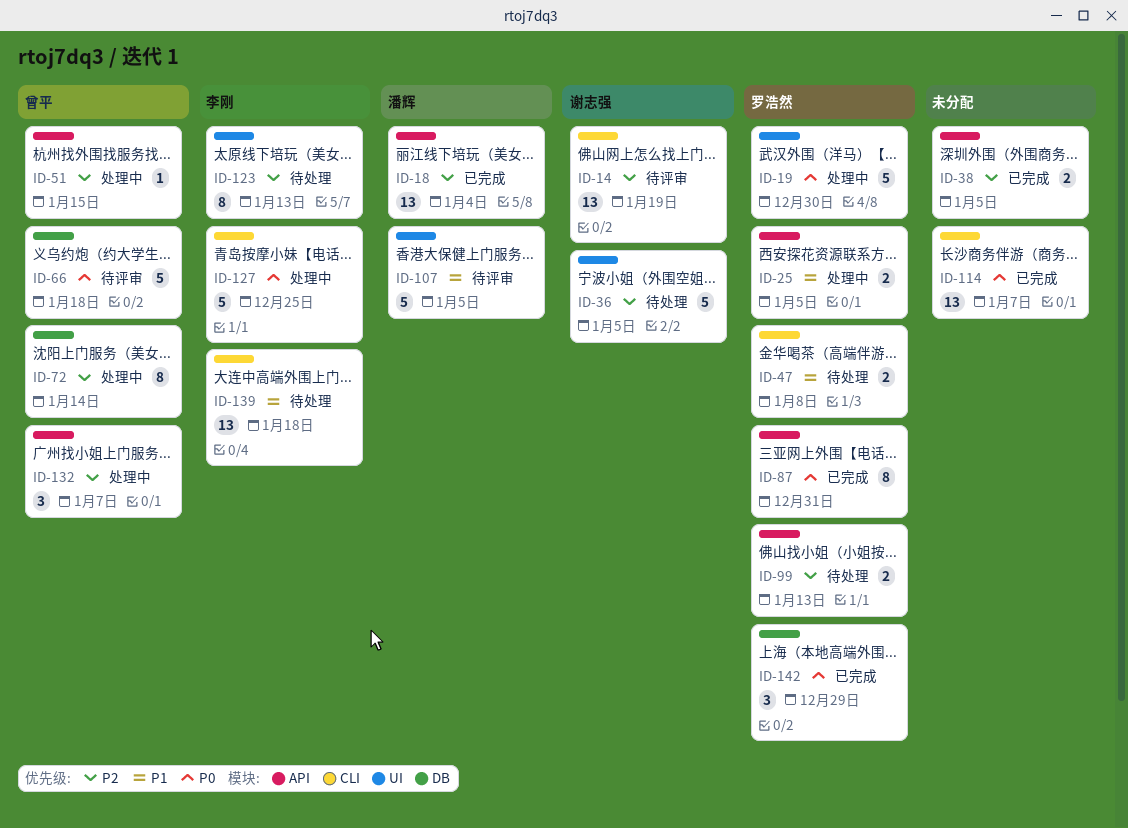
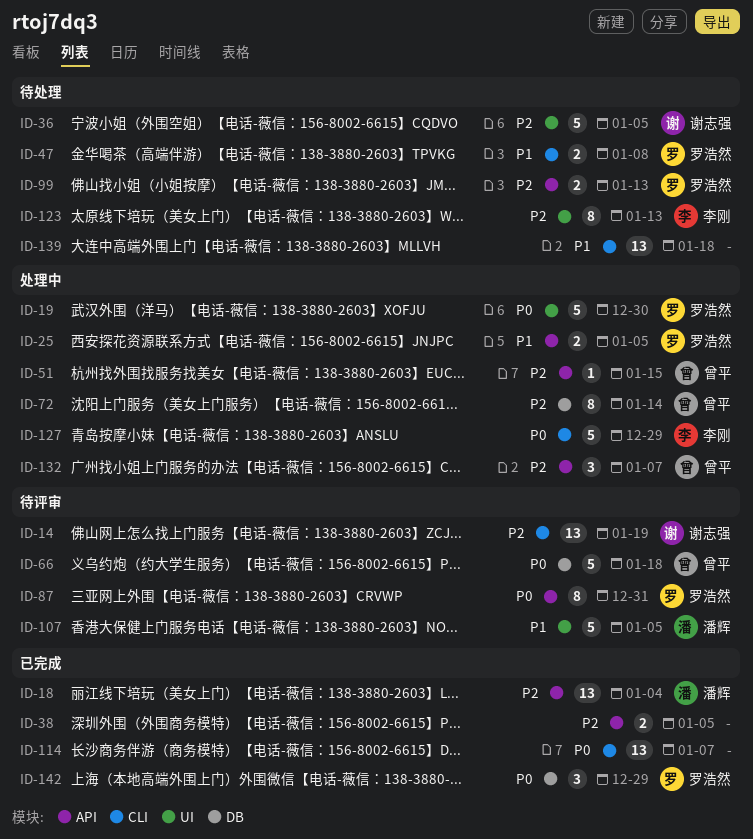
ID-87, status: 已完成 -> 待评审
ID-127, due: Dec 25 -> Dec 29
ID-139, owner: 李刚 -> none

